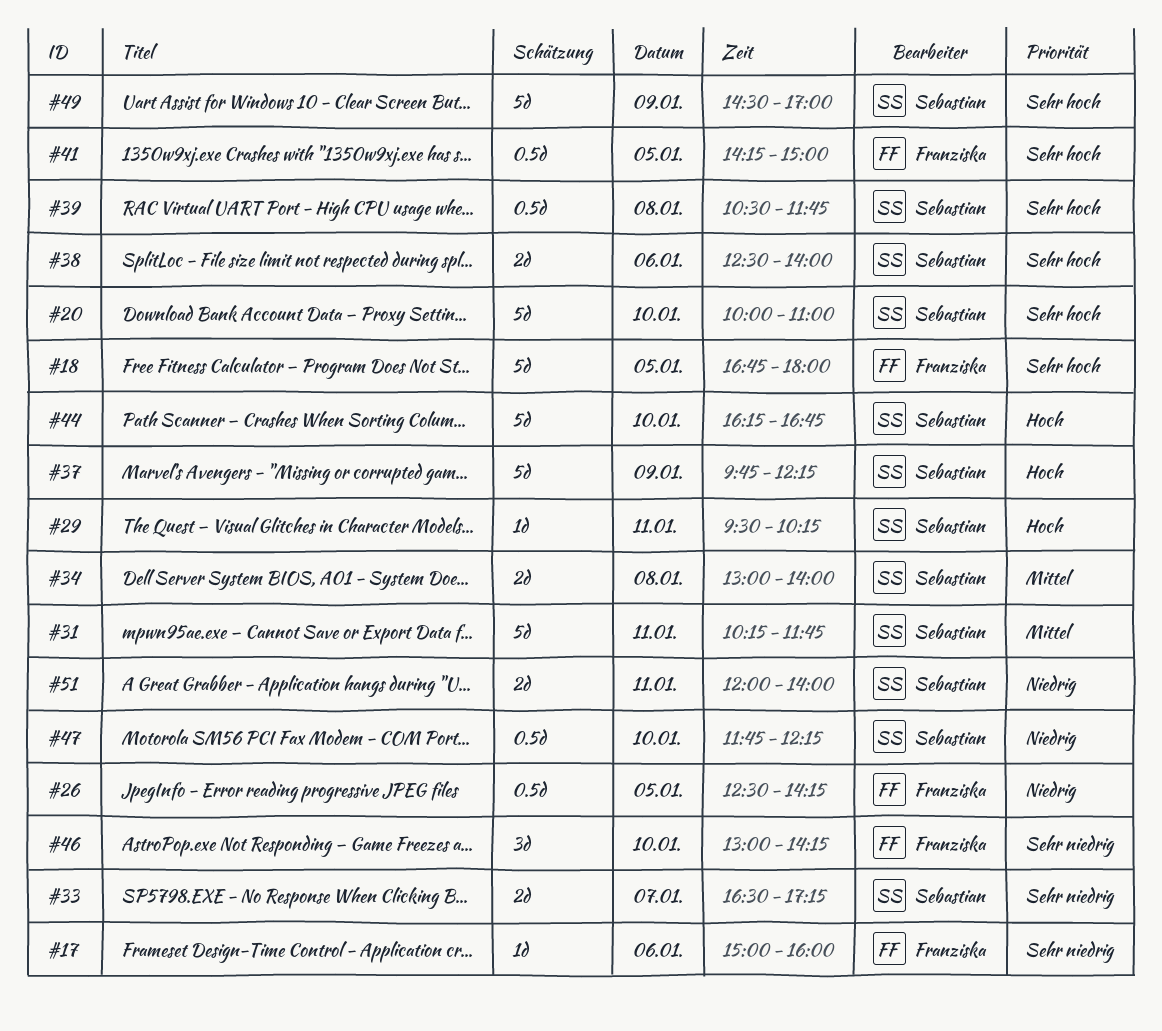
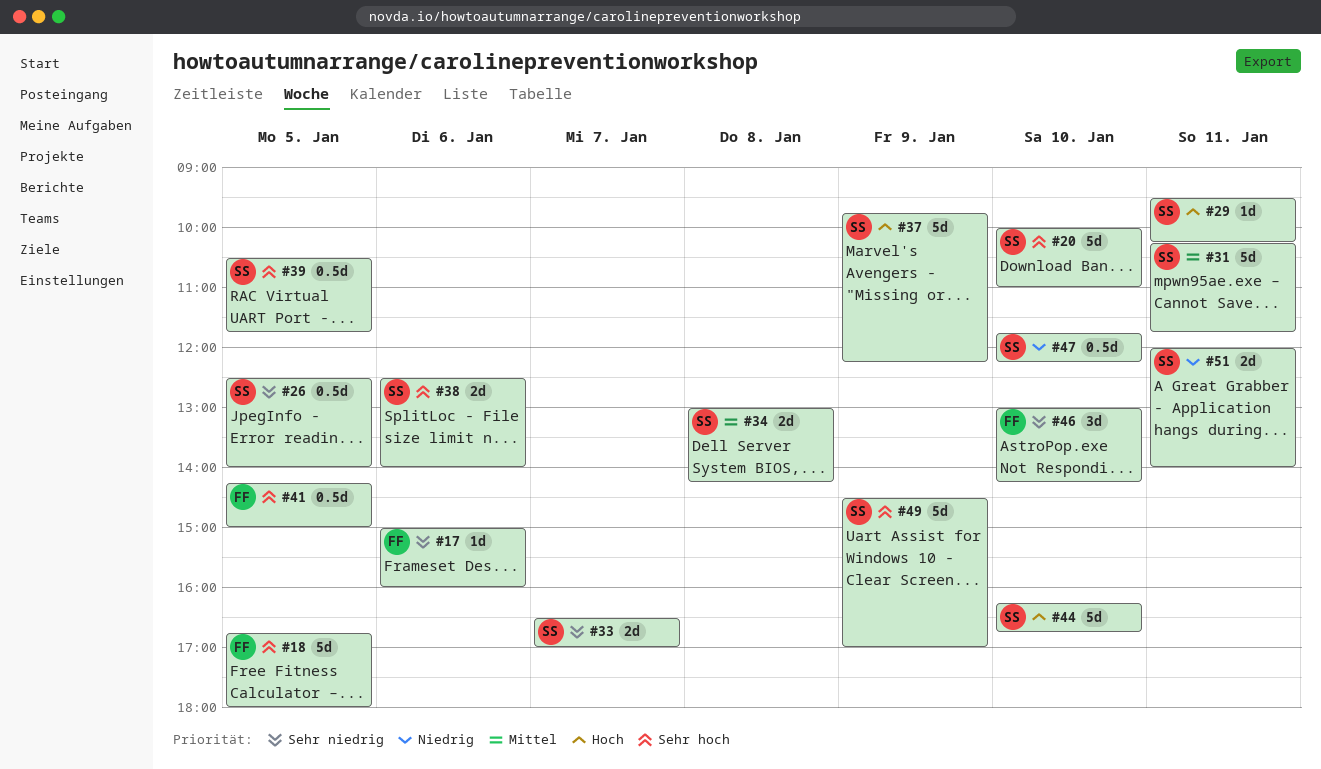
#26, owner: Franziska -> Sebastian
#26, priority: Niedrig -> Sehr niedrig
#26, ends: 14:15 -> 14:00
#33, ends: 17:15 -> 17:00
#34, ends: 14:00 -> 14:15
#39, day: Jan 8 -> Jan 5

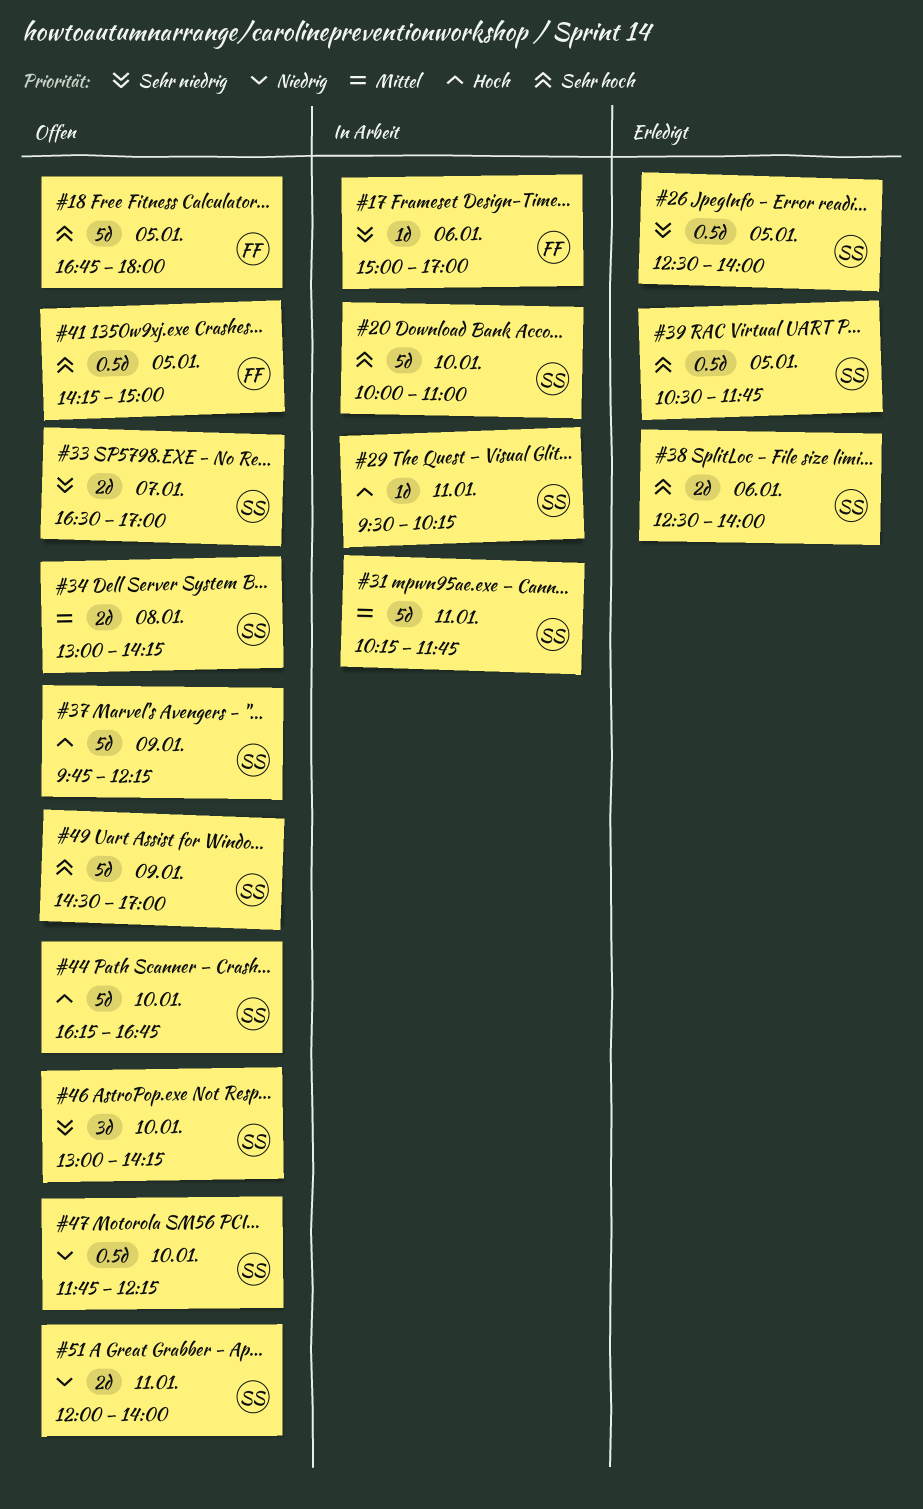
#17, ends: 16:00 -> 17:00
#46, owner: FF -> SS

